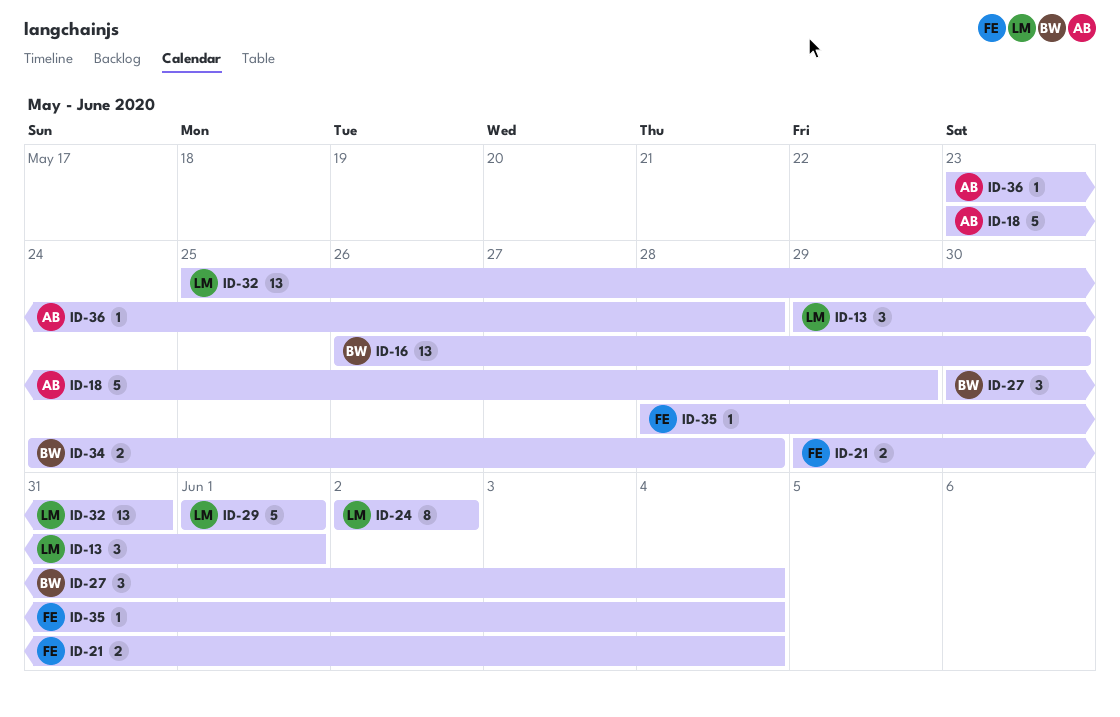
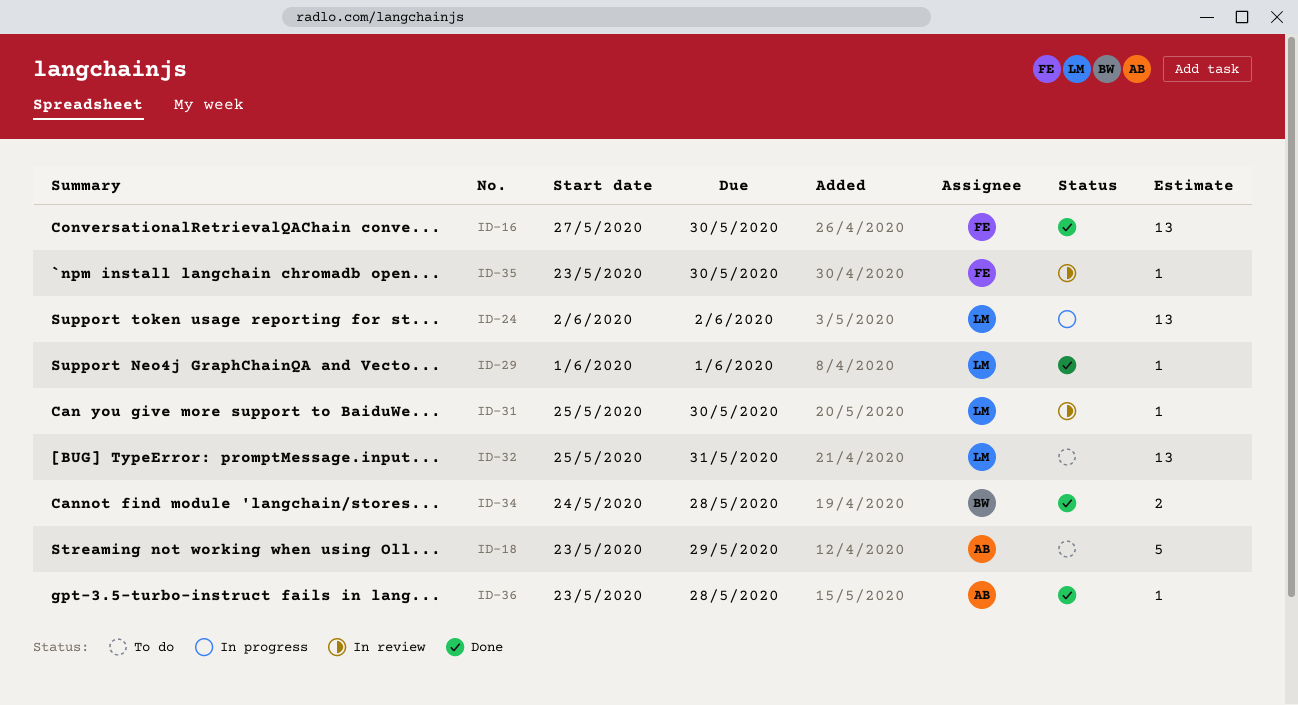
ID-13: present -> none
ID-16, owner: BW -> FE
ID-16, start: May 26 -> May 27
ID-21: present -> none
ID-24, estimate: 8 -> 13
ID-27: present -> none
ID-29, estimate: 5 -> 1
ID-31: none -> present
ID-35, start: May 28 -> May 23
ID-35, due: Jun 4 -> May 30

